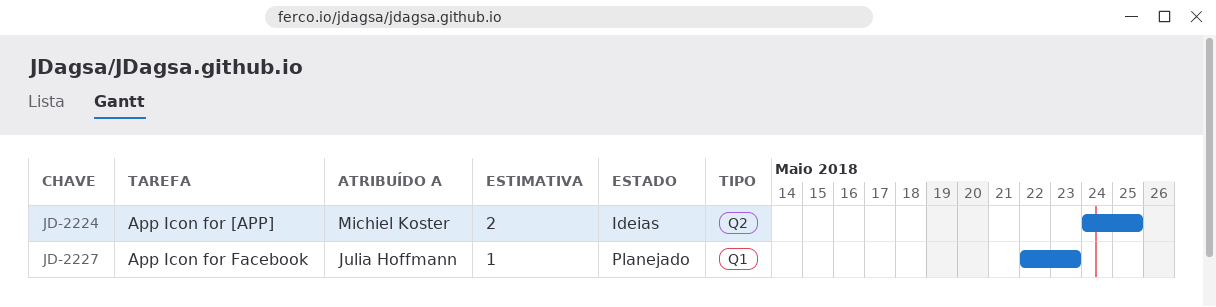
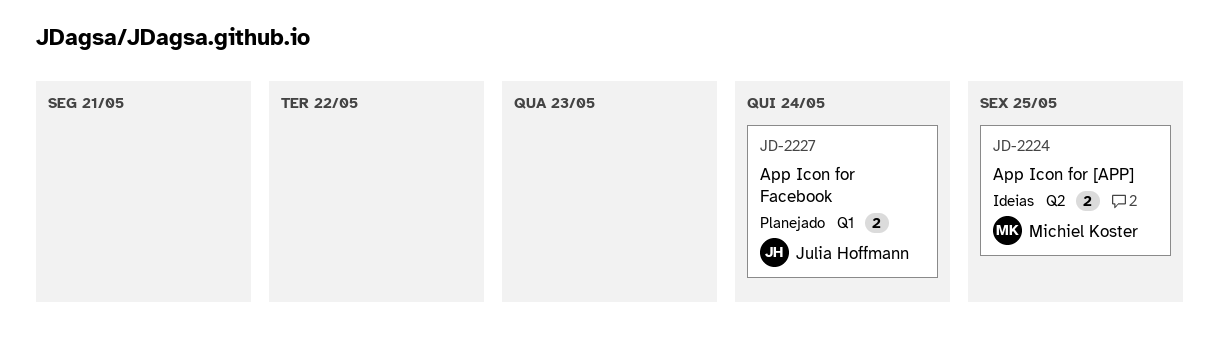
JD-2227, estimate: 1 -> 2
JD-2227, due: May 23 -> May 24

